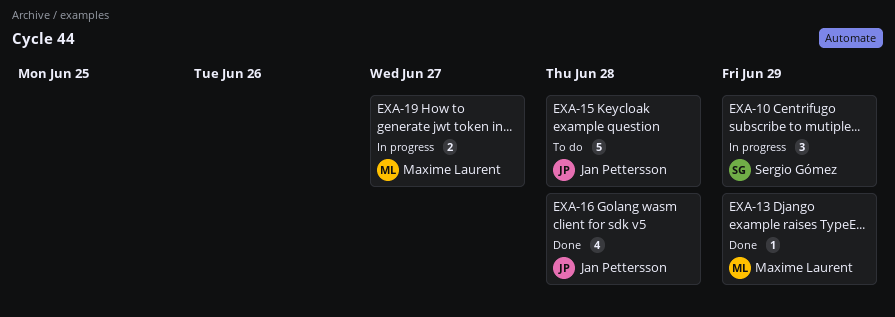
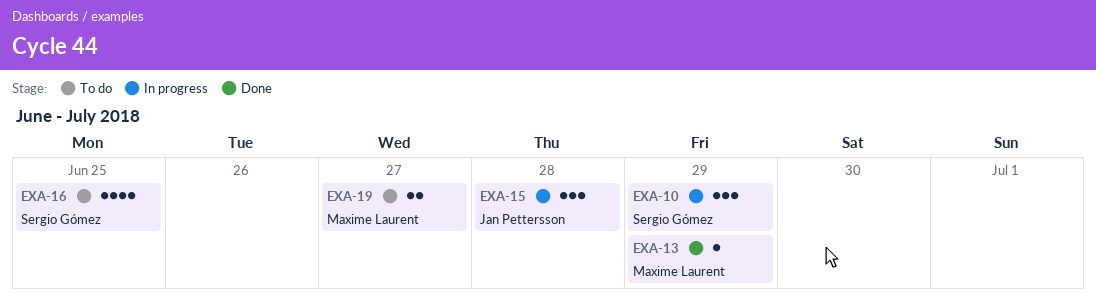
EXA-15, status: To do -> In progress
EXA-15, estimate: 5 -> 3
EXA-16, status: Done -> To do
EXA-16, owner: Jan Pettersson -> Sergio Gómez
EXA-16, due: Jun 28 -> Jun 25
EXA-19, status: In progress -> To do

